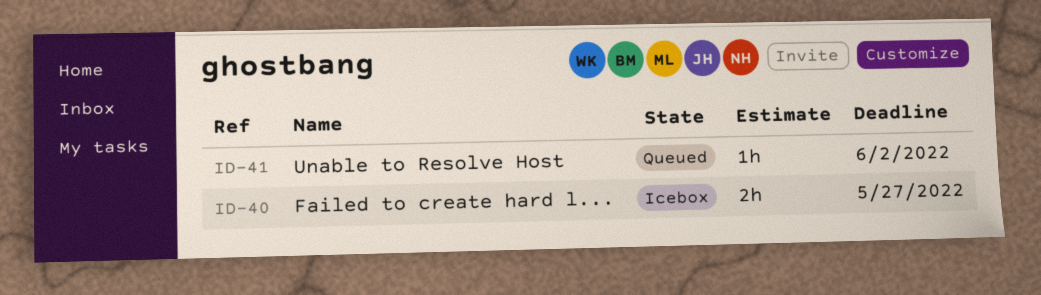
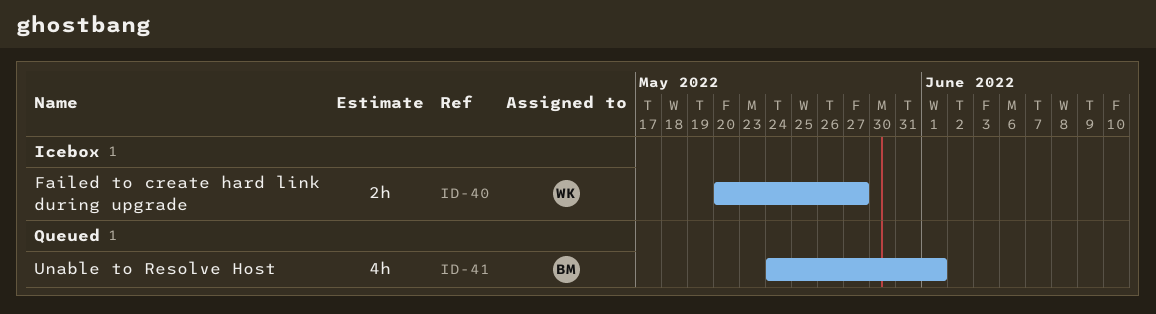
ID-41, estimate: 1h -> 4h
ID-41, due: Jun 2 -> Jun 1

